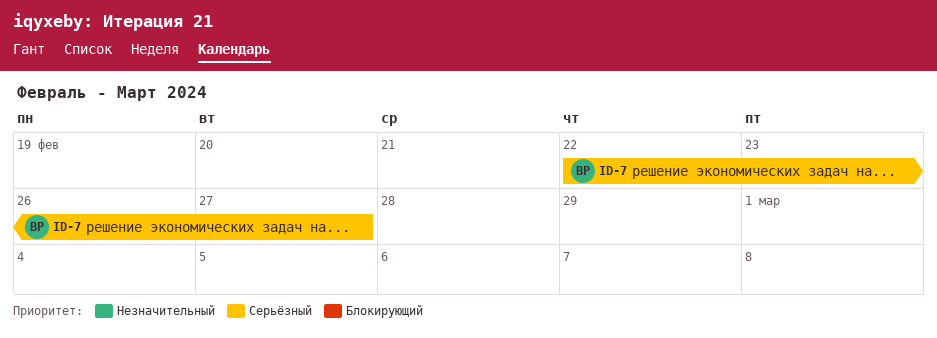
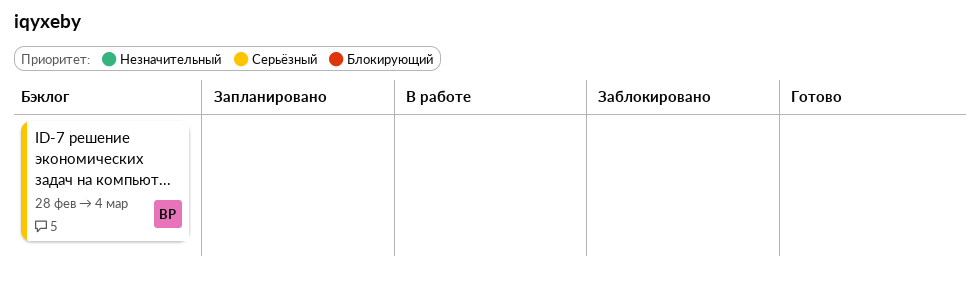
ID-7, start: Feb 22 -> Feb 28
ID-7, due: Feb 27 -> Mar 4

